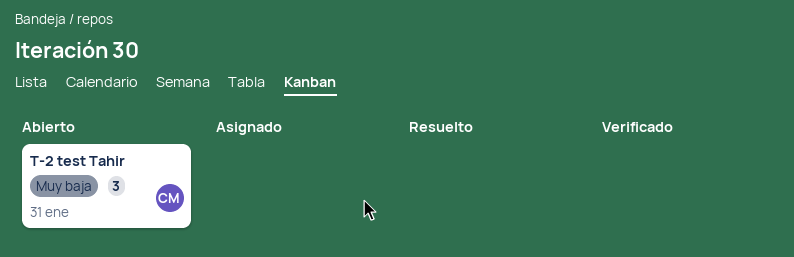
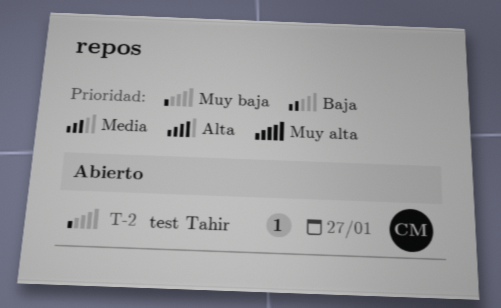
T-2, estimate: 3 -> 1
T-2, due: Jan 31 -> Jan 27

